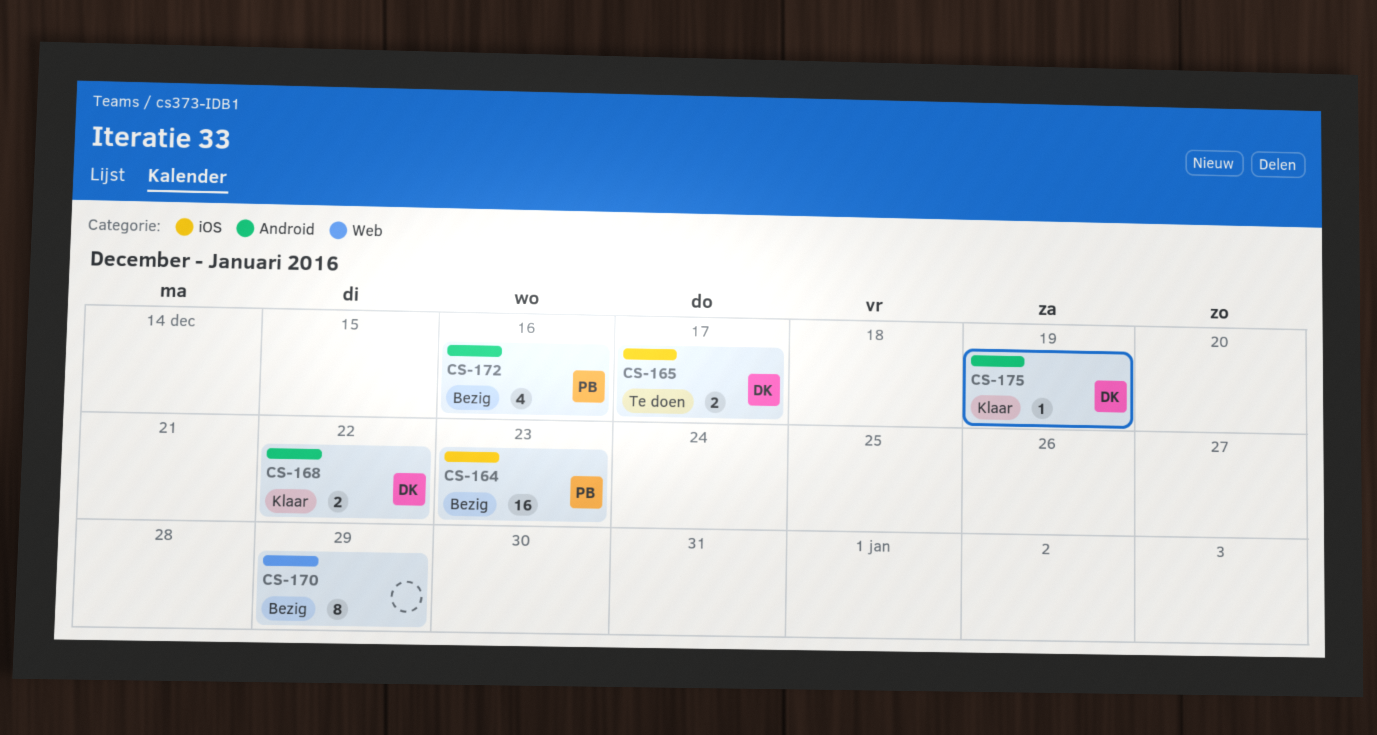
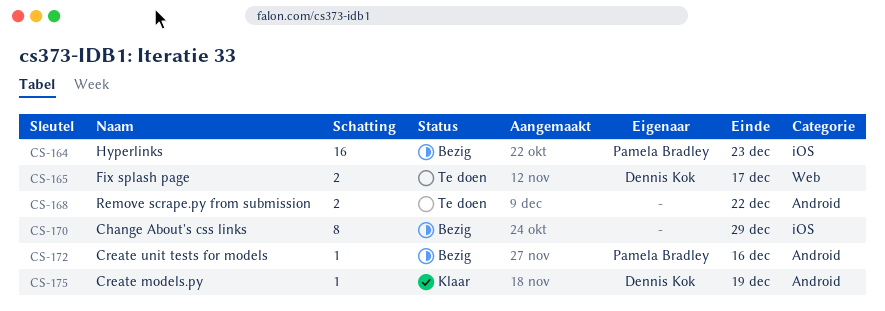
CS-165, label: iOS -> Web
CS-168, status: Klaar -> Te doen
CS-168, owner: Dennis Kok -> none
CS-170, label: Web -> iOS
CS-172, estimate: 4 -> 1

